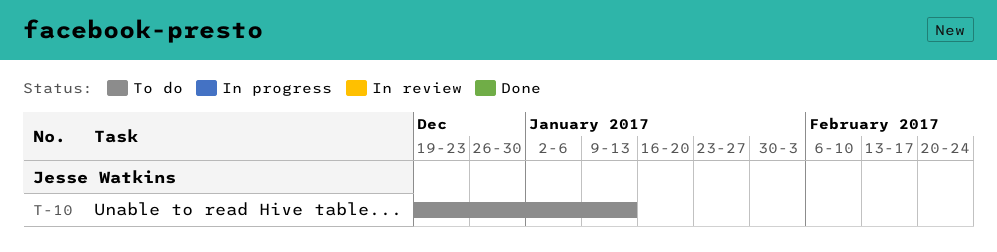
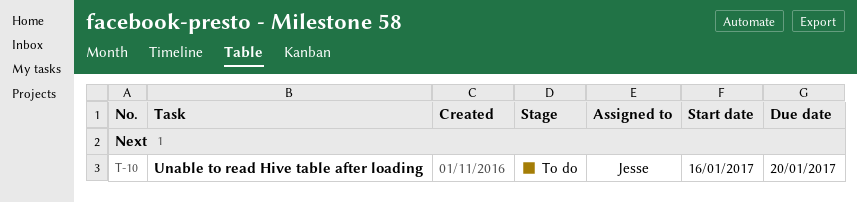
T-10, start: Dec 19 -> Jan 16
T-10, due: Jan 13 -> Jan 20

